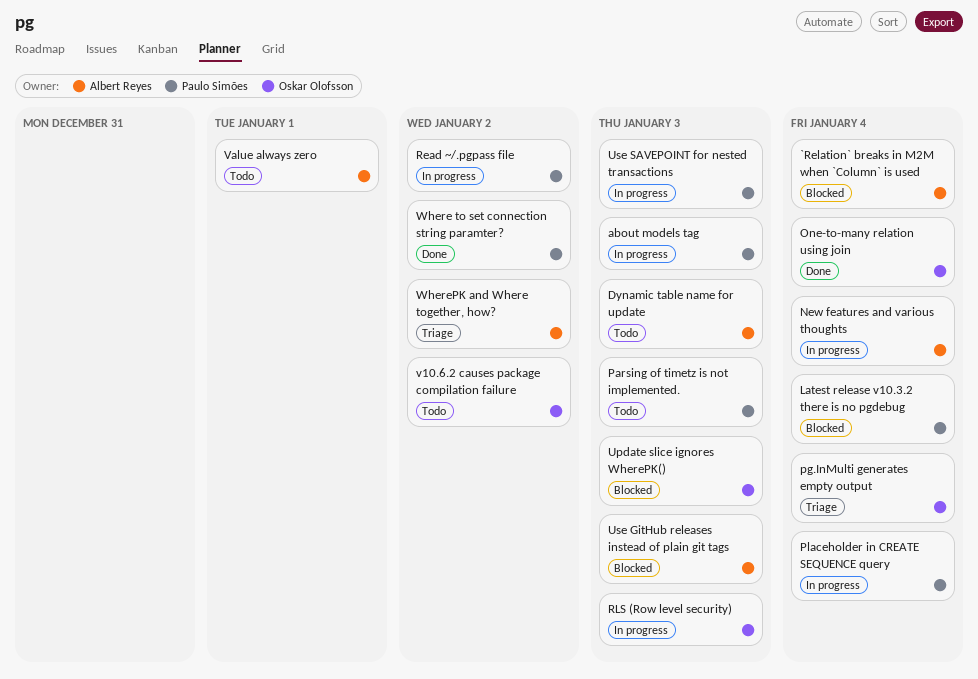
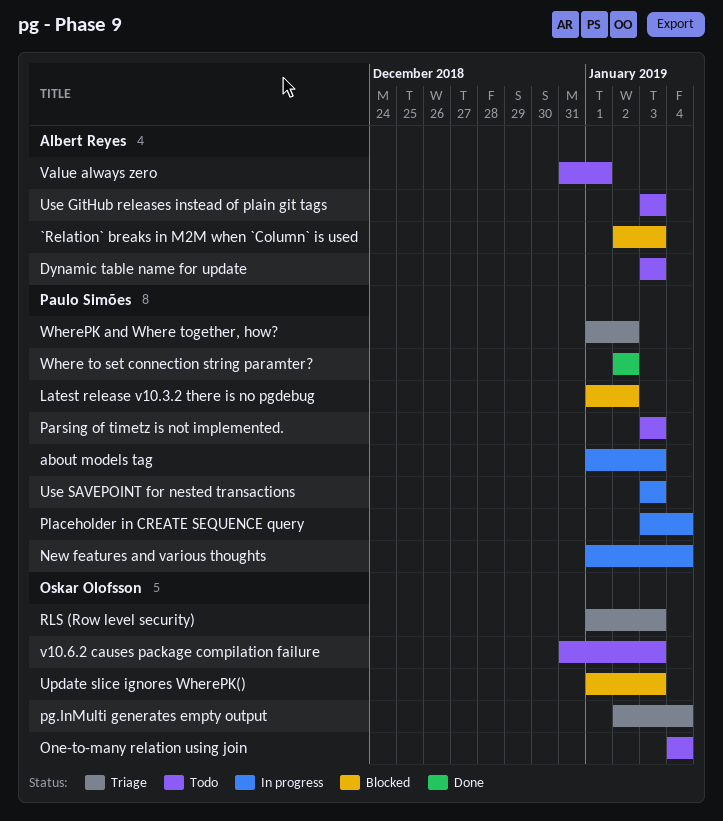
`Relation` breaks in M2M when `Column` is used, due: Jan 4 -> Jan 3
Latest release v10.3.2 there is no pgdebug, due: Jan 4 -> Jan 2
New features and various thoughts, owner: Albert Reyes -> Paulo Simões
One-to-many relation using join, status: Done -> Todo
Read ~/.pgpass file: present -> none
RLS (Row level security), status: In progress -> Triage
Use GitHub releases instead of plain git tags, status: Blocked -> Todo
v10.6.2 causes package compilation failure, due: Jan 2 -> Jan 3
WherePK and Where together, how?, owner: Albert Reyes -> Paulo Simões

